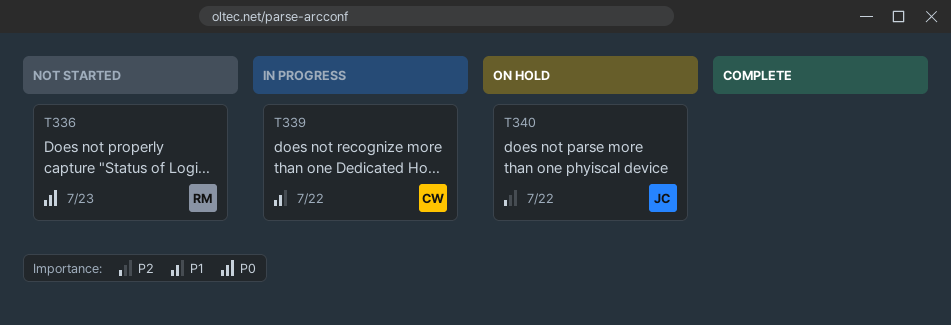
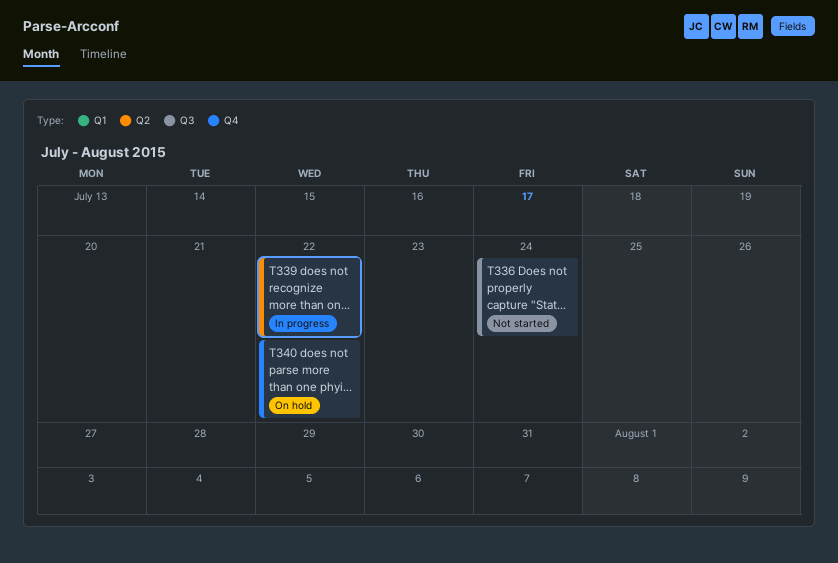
T336, due: Jul 23 -> Jul 24

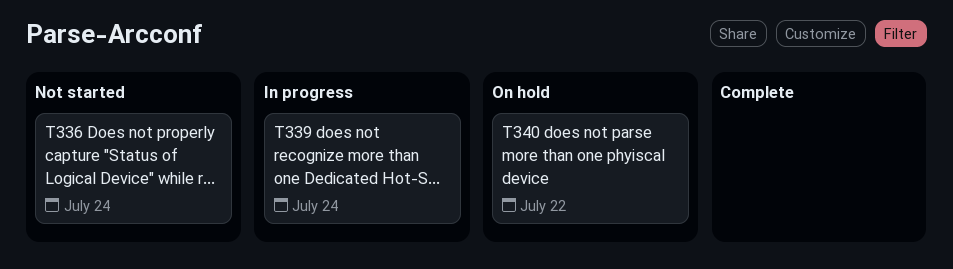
T339, due: Jul 22 -> Jul 24

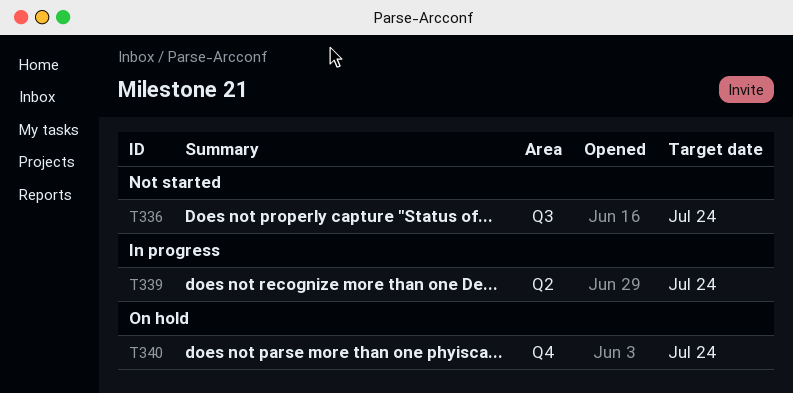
T340, due: Jul 22 -> Jul 24

